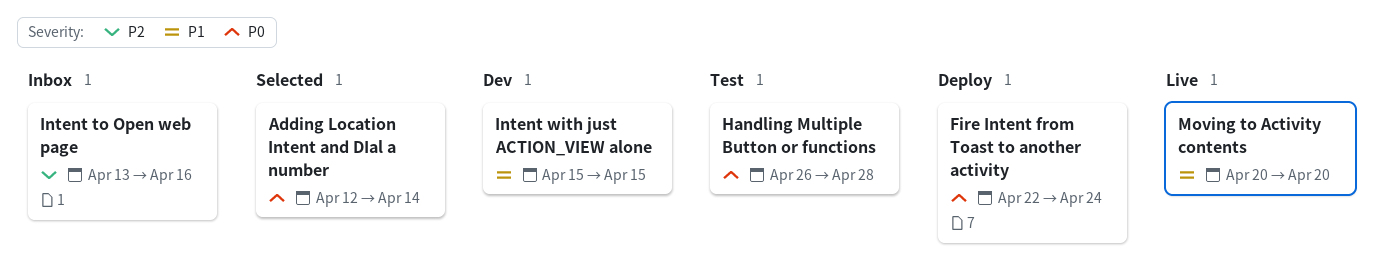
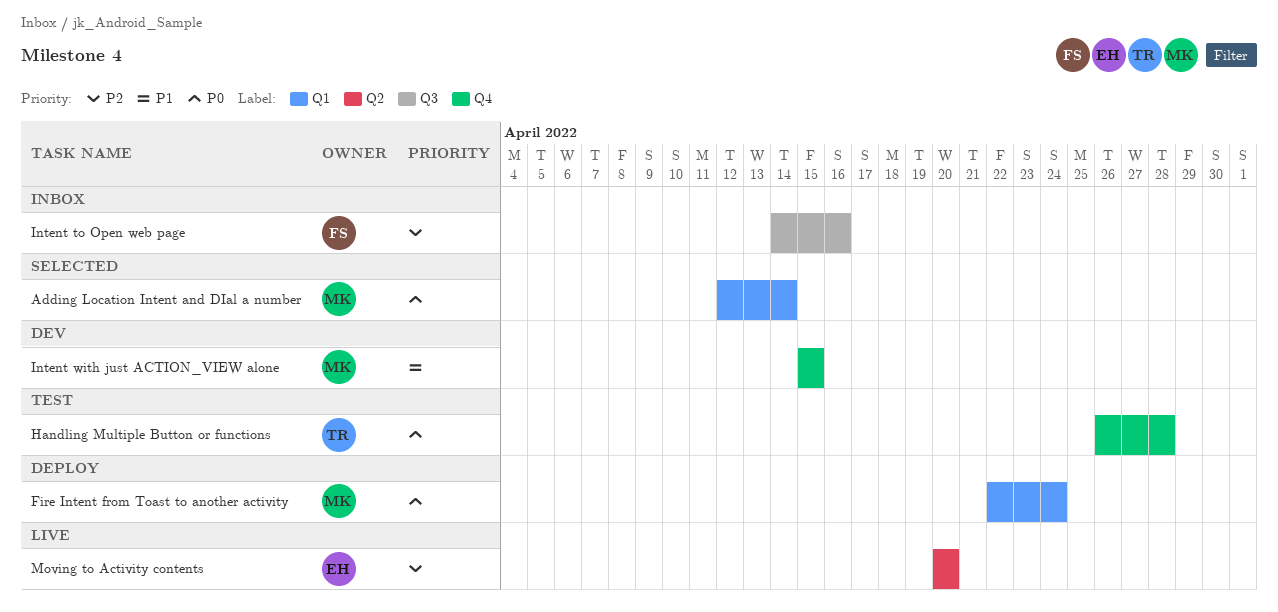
Intent to Open web page, start: Apr 13 -> Apr 14
Moving to Activity contents, priority: P1 -> P2

